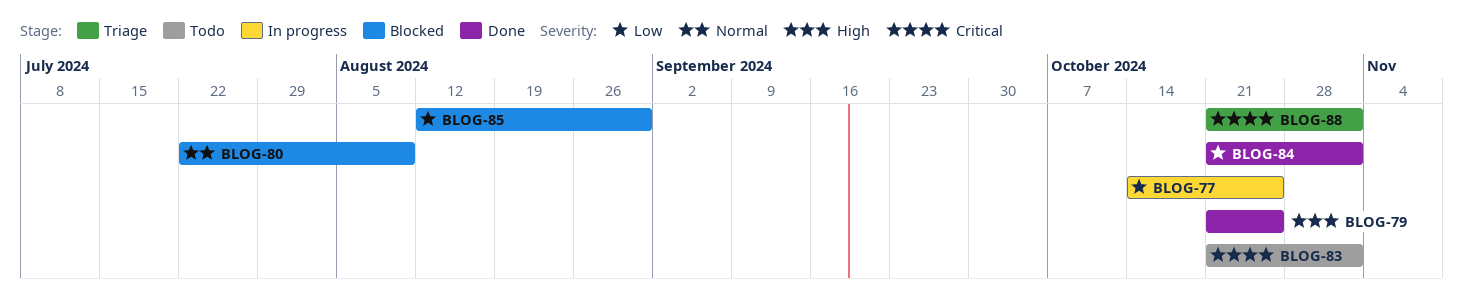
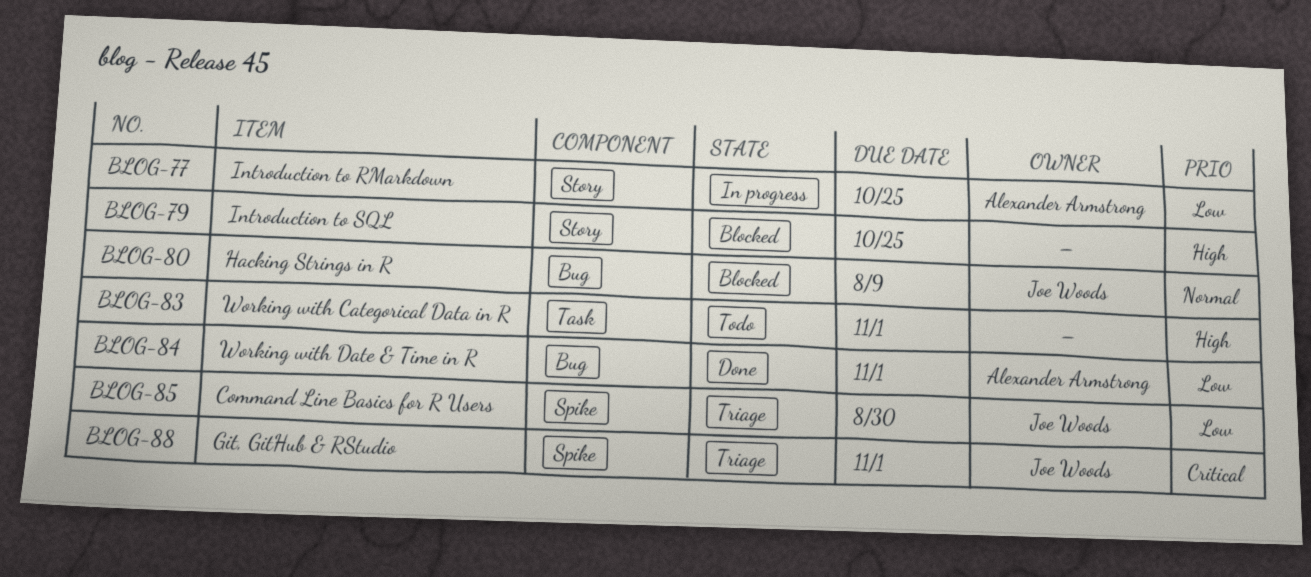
BLOG-79, status: Done -> Blocked
BLOG-83, priority: Critical -> High
BLOG-85, status: Blocked -> Triage

